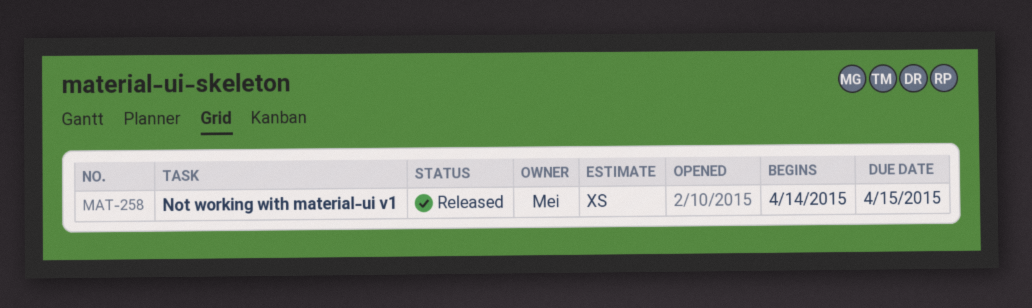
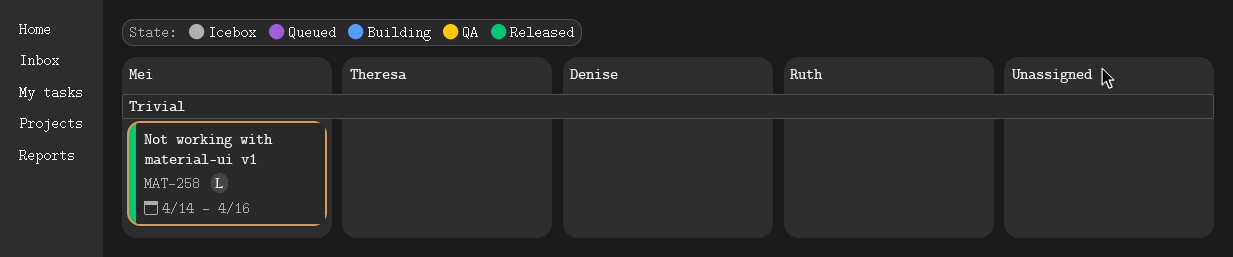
MAT-258, estimate: XS -> L
MAT-258, due: Apr 15 -> Apr 16

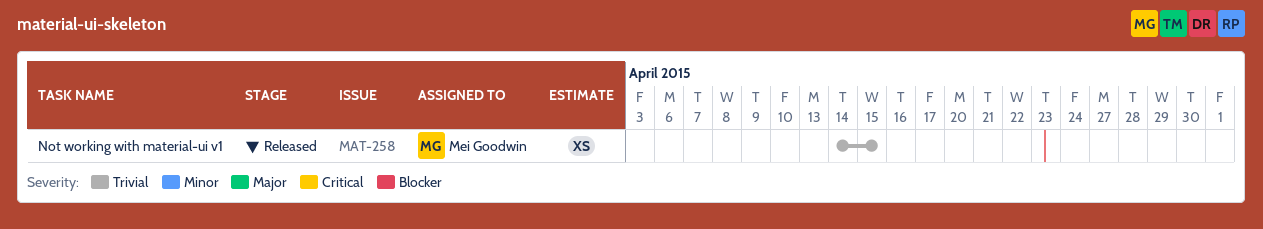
MAT-258, estimate: L -> XS
MAT-258, due: Apr 16 -> Apr 15

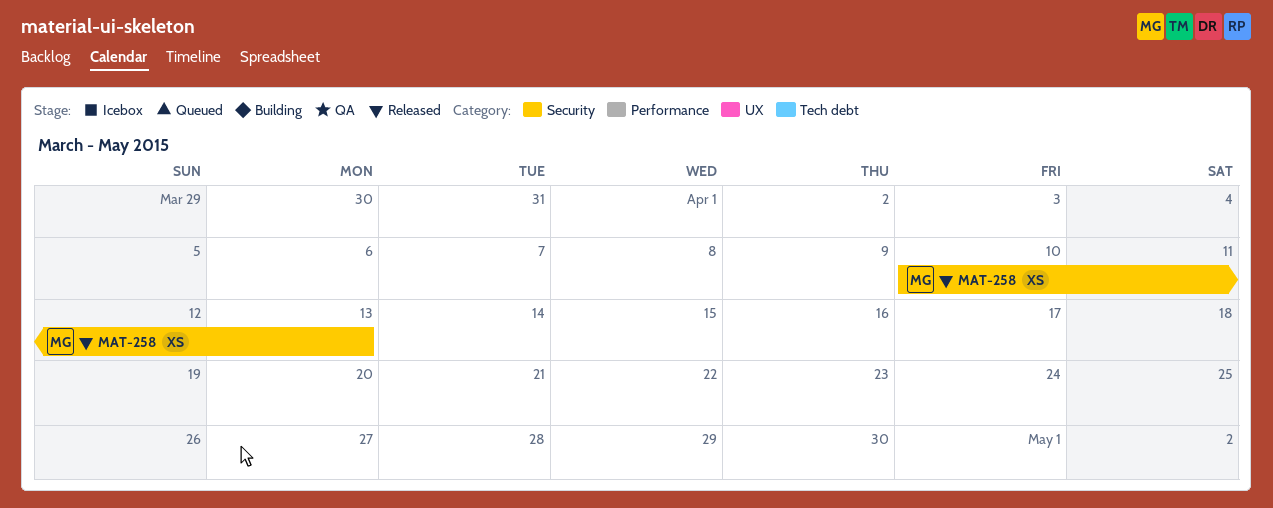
MAT-258, start: Apr 14 -> Apr 10
MAT-258, due: Apr 15 -> Apr 13

